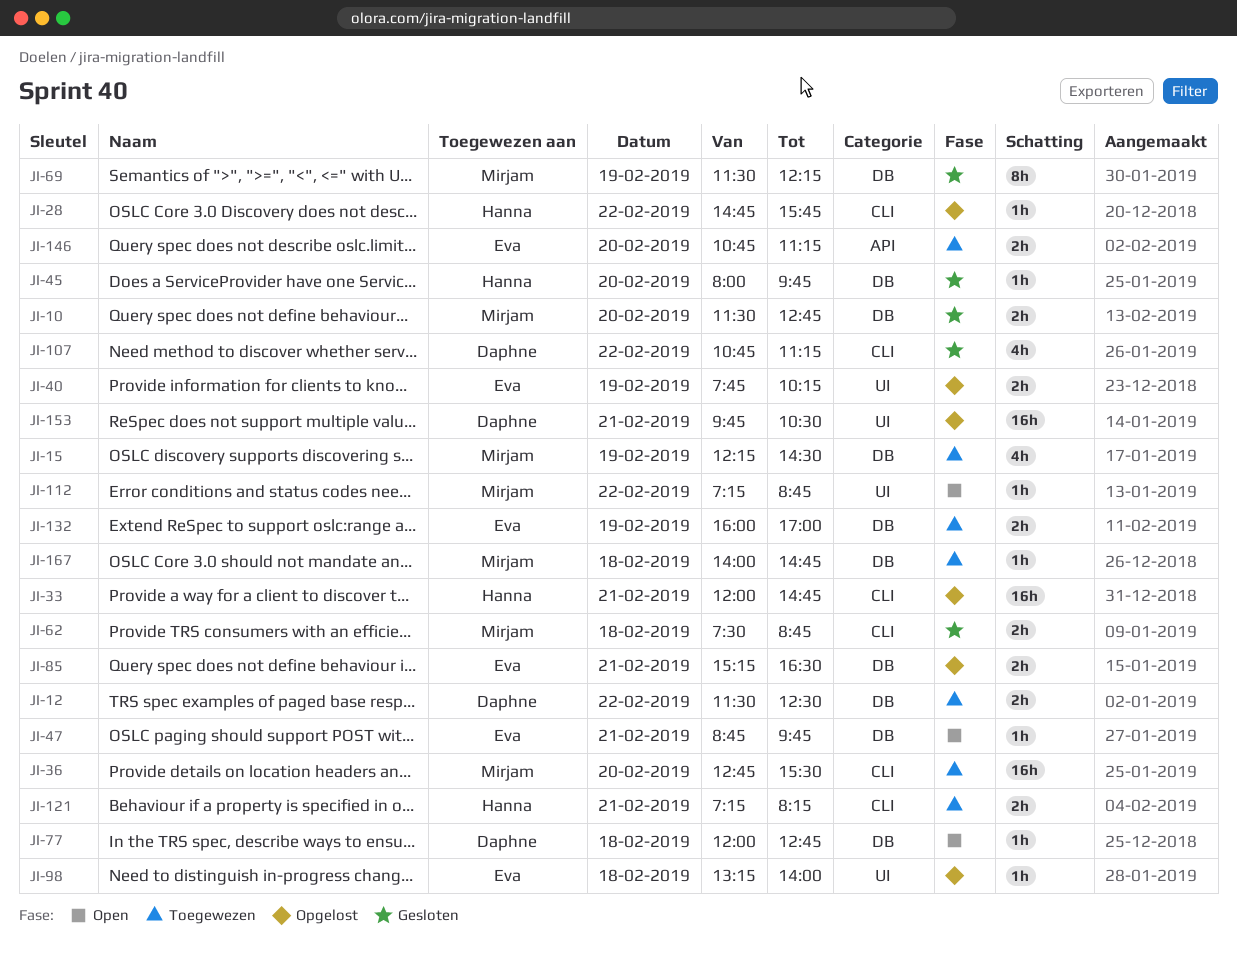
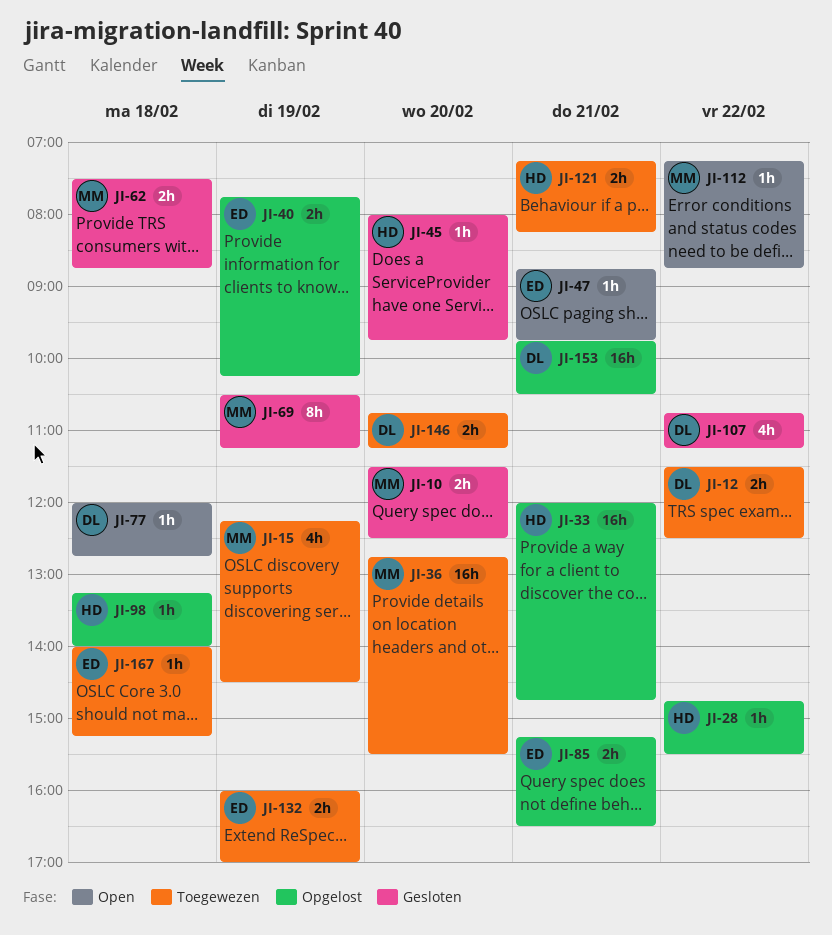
JI-10, ends: 12:45 -> 12:30
JI-28, ends: 15:45 -> 15:30
JI-69, begins: 11:30 -> 10:30
JI-69, ends: 12:15 -> 11:15
JI-98, owner: Eva -> Hanna
JI-146, owner: Eva -> Daphne
JI-167, owner: Mirjam -> Eva
JI-167, ends: 14:45 -> 15:15

